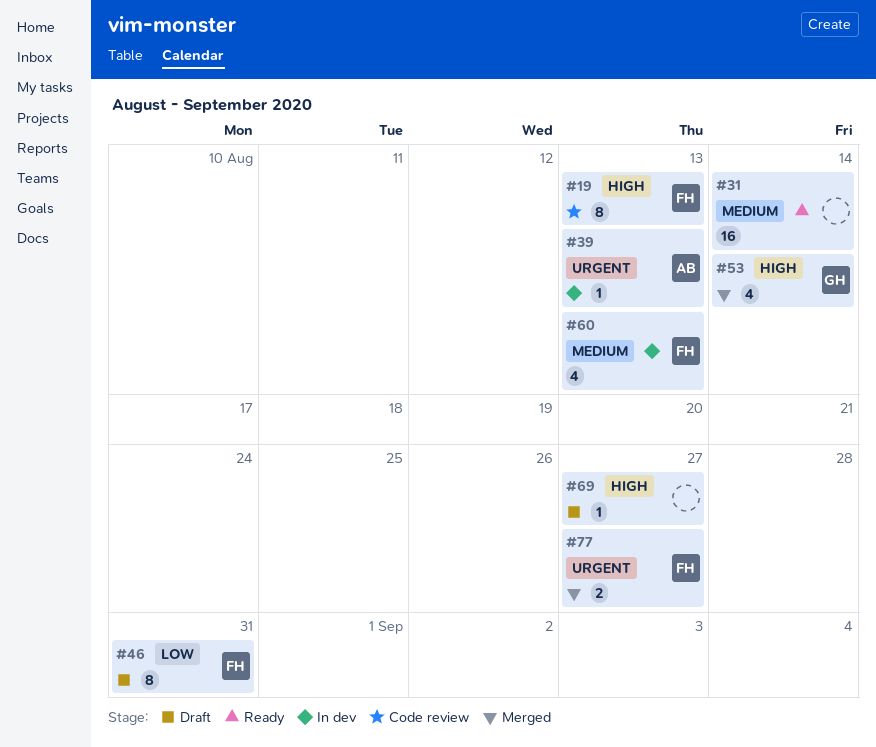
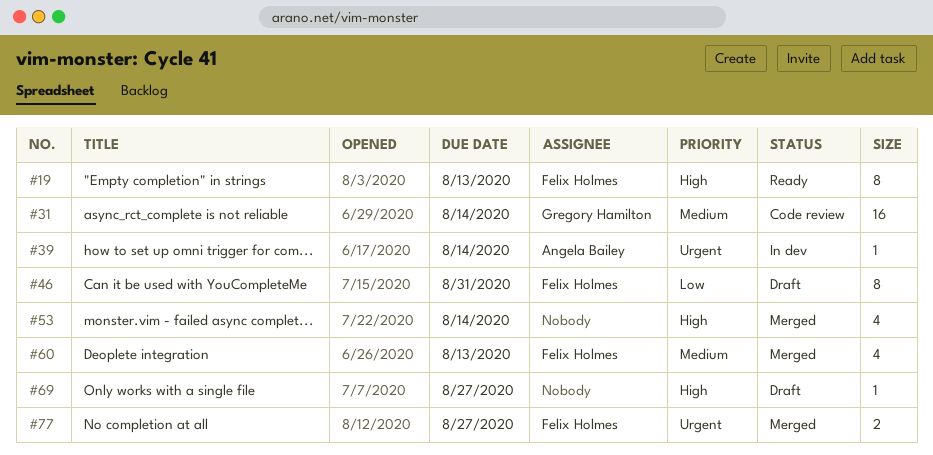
#19, status: Code review -> Ready
#31, status: Ready -> Code review
#31, owner: none -> Gregory Hamilton
#39, due: Aug 13 -> Aug 14
#53, owner: Gregory Hamilton -> none
#60, status: In dev -> Merged

